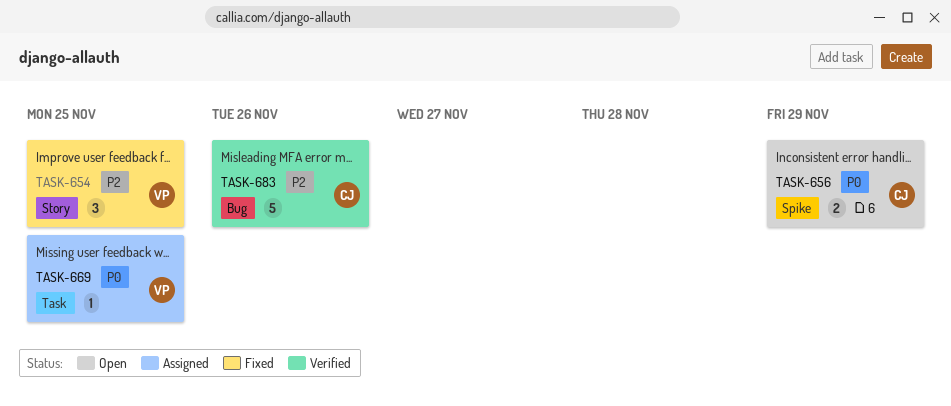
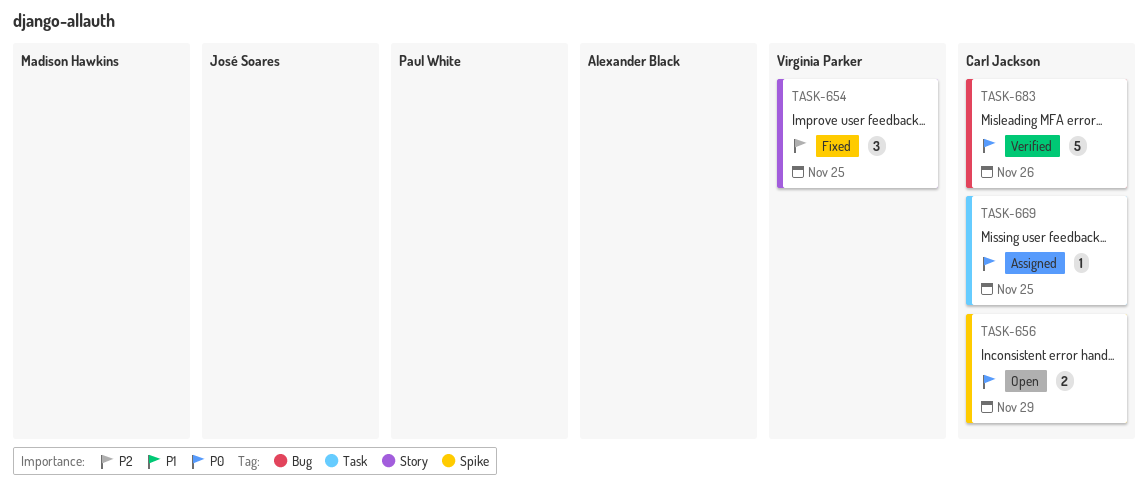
TASK-669, owner: Virginia Parker -> Carl Jackson
TASK-683, priority: P2 -> P0

